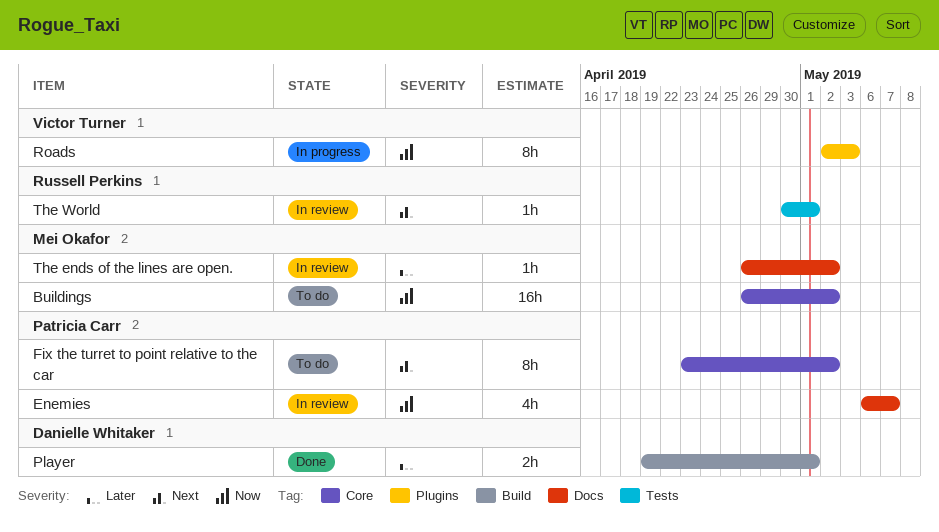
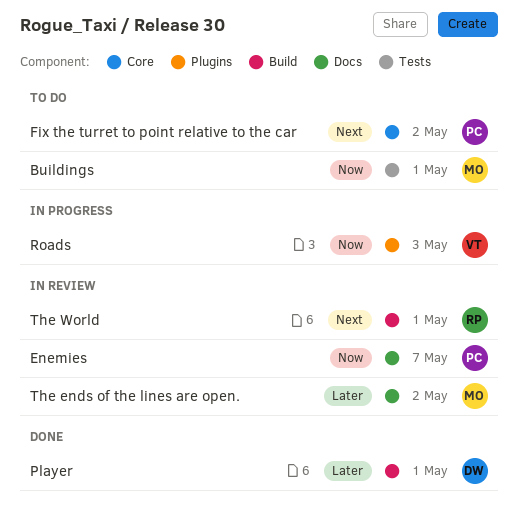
Buildings, label: Core -> Tests
Buildings, due: May 2 -> May 1
The World, label: Tests -> Build

